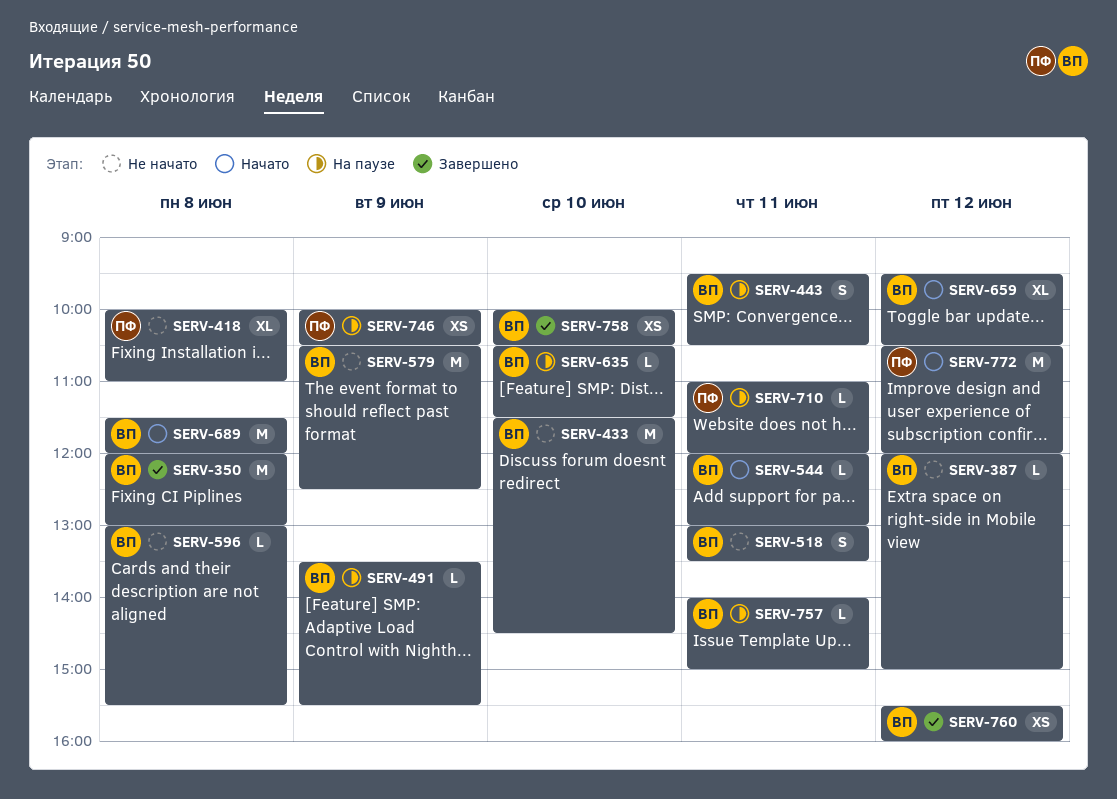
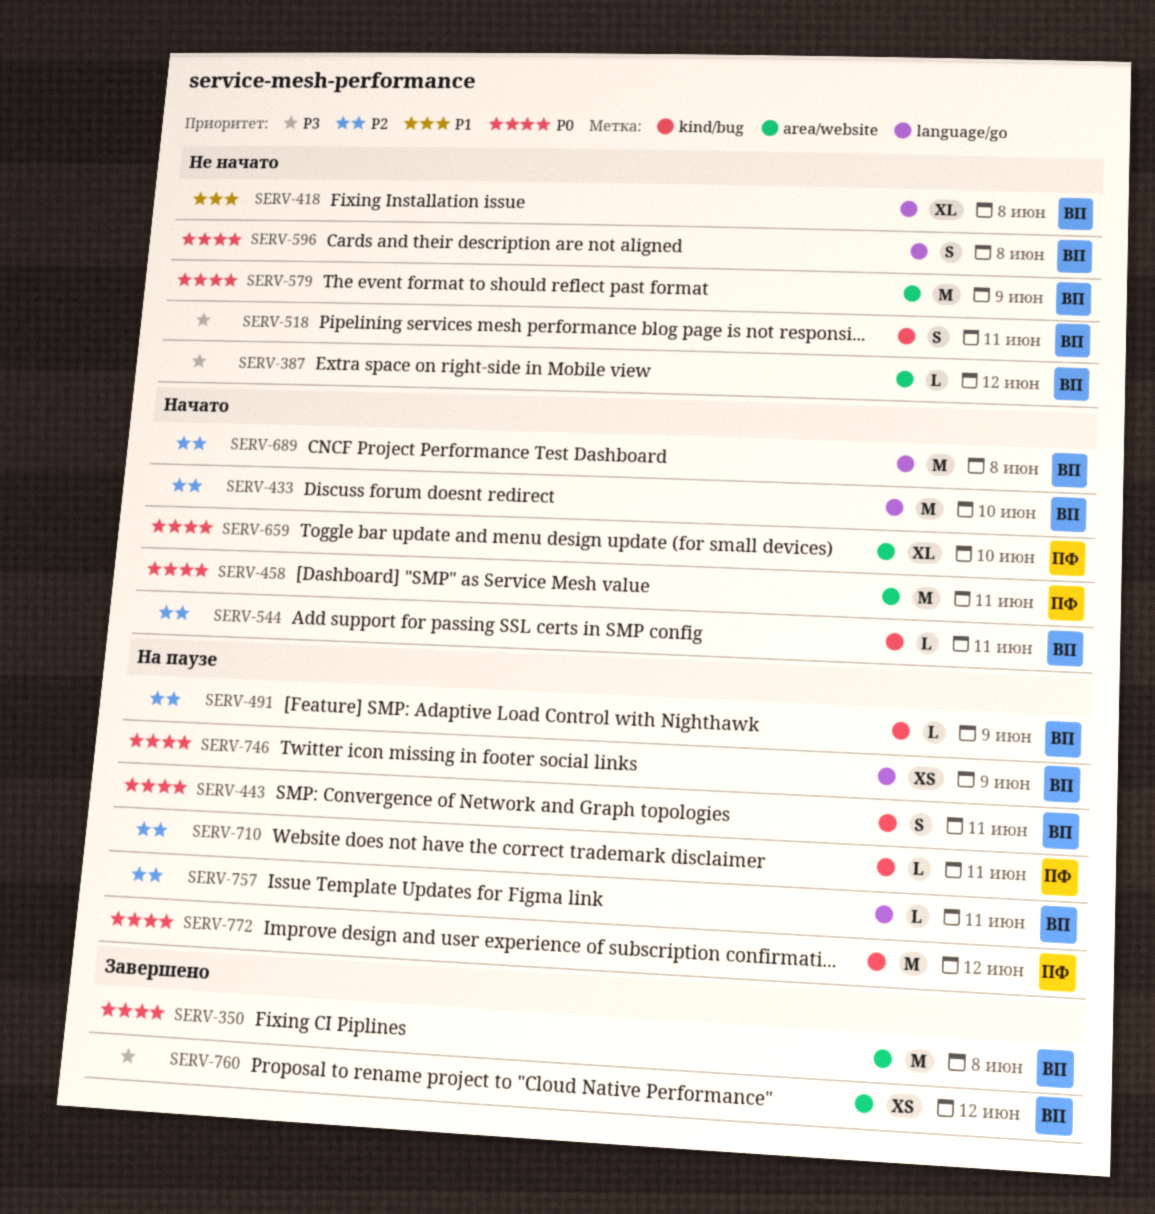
SERV-418, owner: ПФ -> ВП
SERV-433, status: Не начато -> Начато
SERV-458: none -> present
SERV-596, estimate: L -> S
SERV-635: present -> none
SERV-659, owner: ВП -> ПФ
SERV-659, day: Jun 12 -> Jun 10
SERV-746, owner: ПФ -> ВП
SERV-758: present -> none
SERV-772, status: Начато -> На паузе

